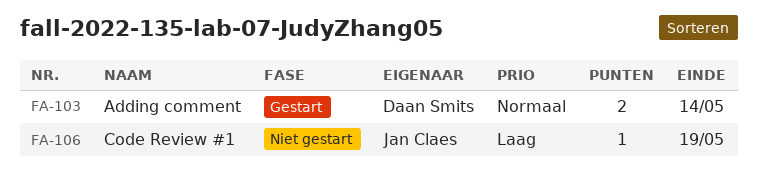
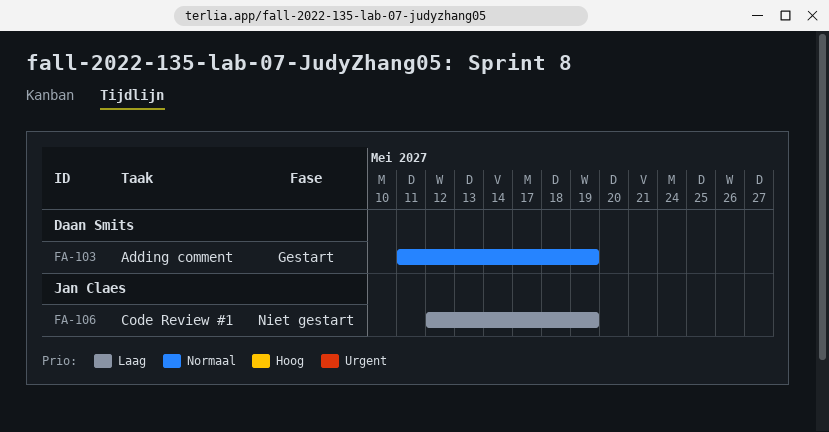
FA-103, due: May 14 -> May 19

